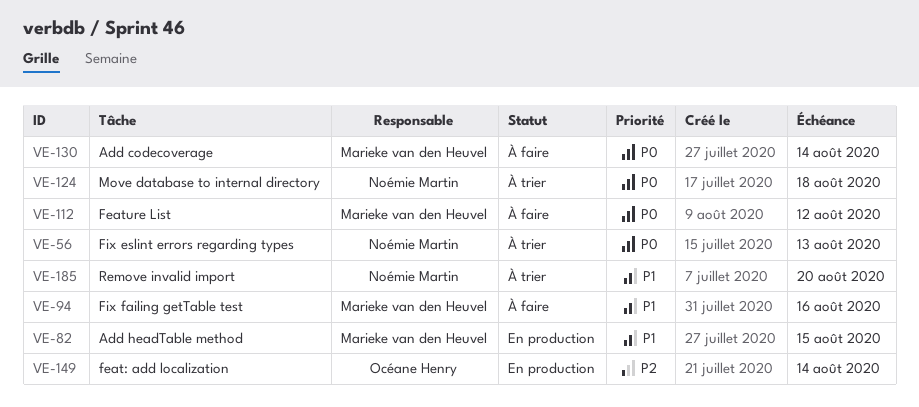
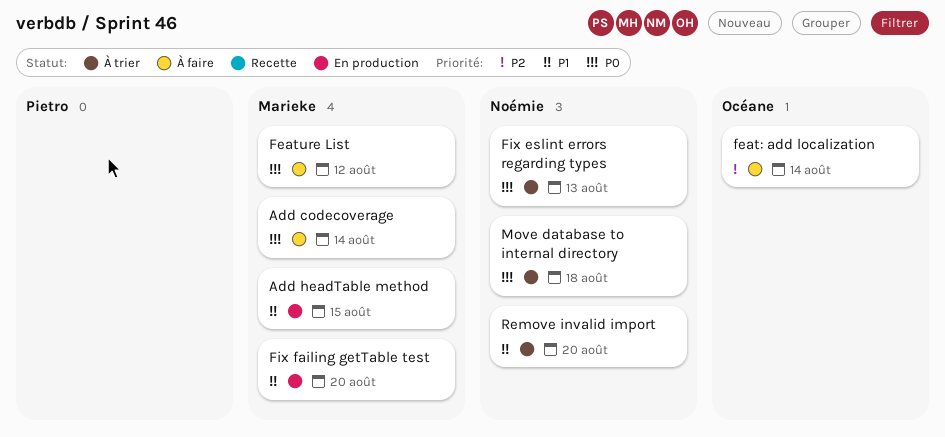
feat: add localization, status: En production -> À faire
Fix failing getTable test, status: À faire -> En production
Fix failing getTable test, due: Aug 16 -> Aug 20

